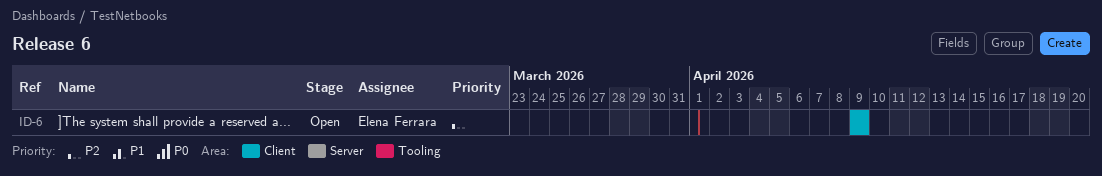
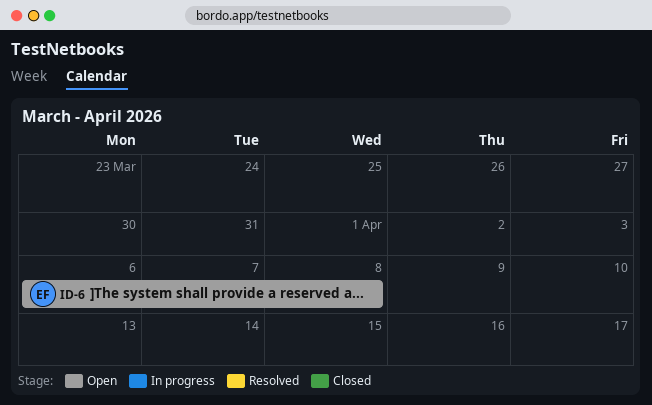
ID-6, start: Apr 9 -> Apr 6
ID-6, due: Apr 9 -> Apr 8

